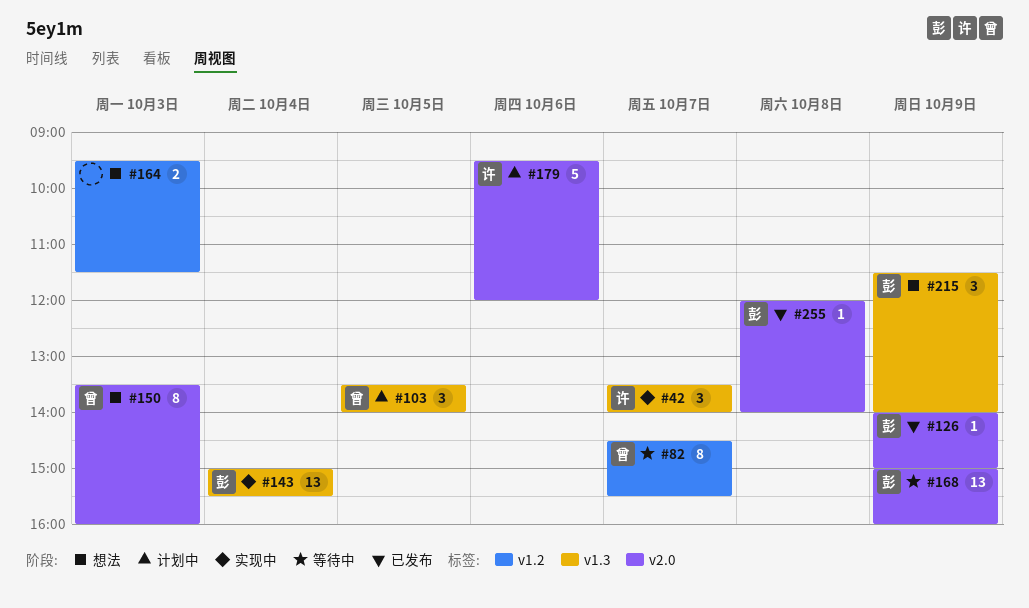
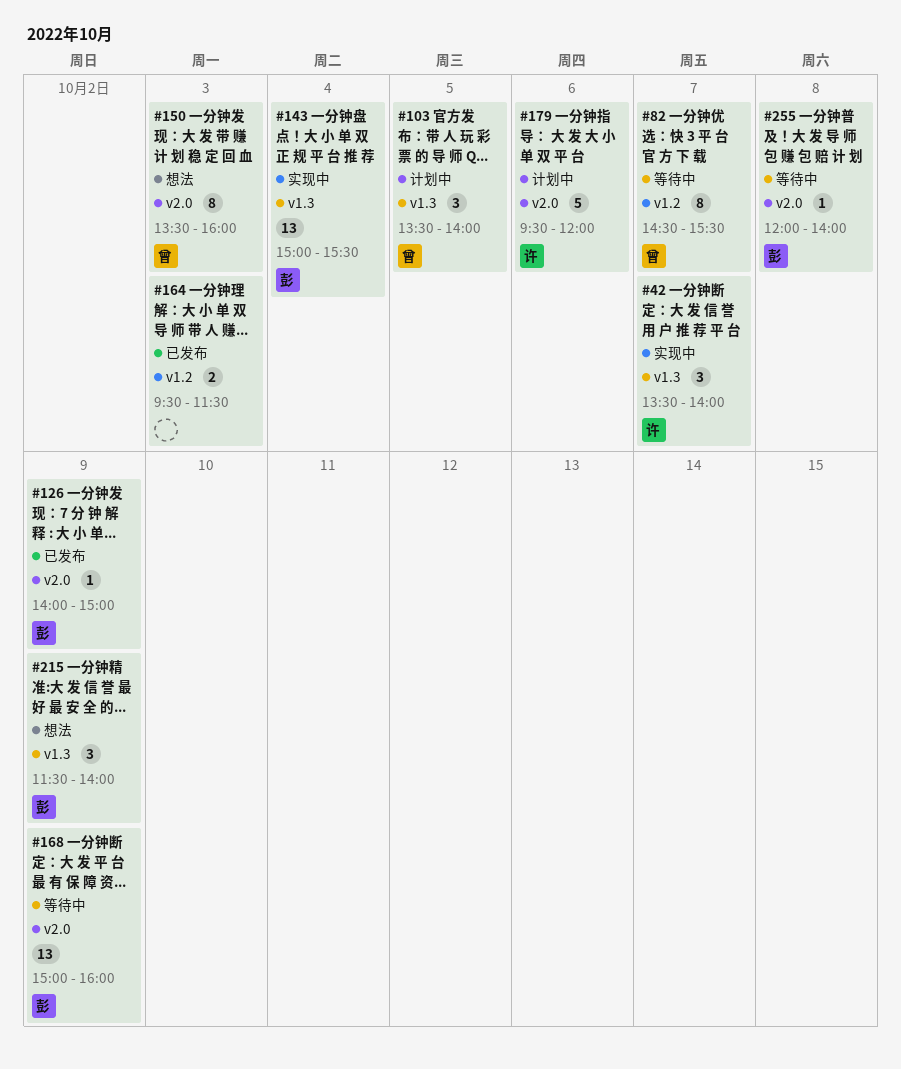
#164, status: 想法 -> 已发布
#255, status: 已发布 -> 等待中

